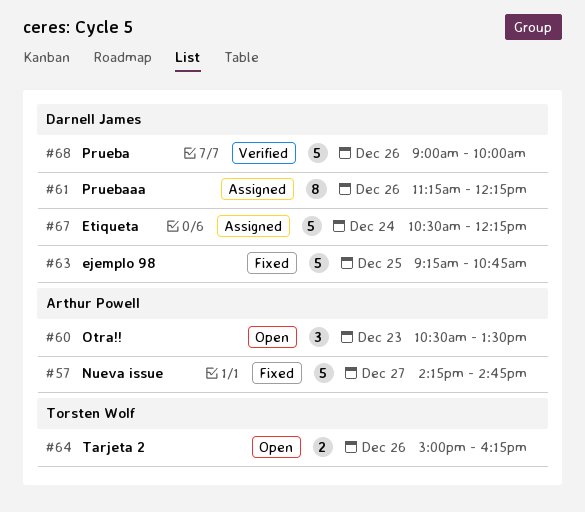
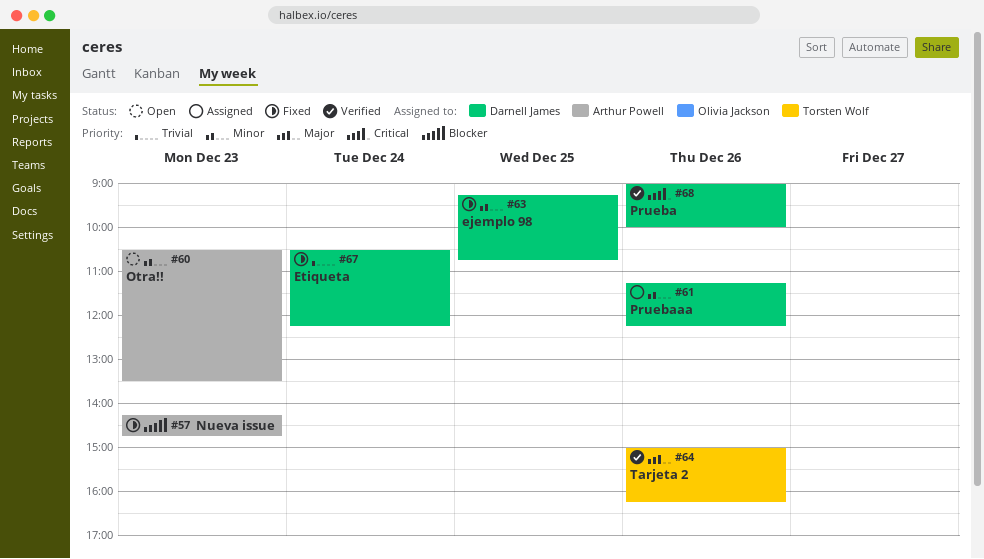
#57, day: Dec 27 -> Dec 23
#64, status: Open -> Verified
#67, status: Assigned -> Fixed

